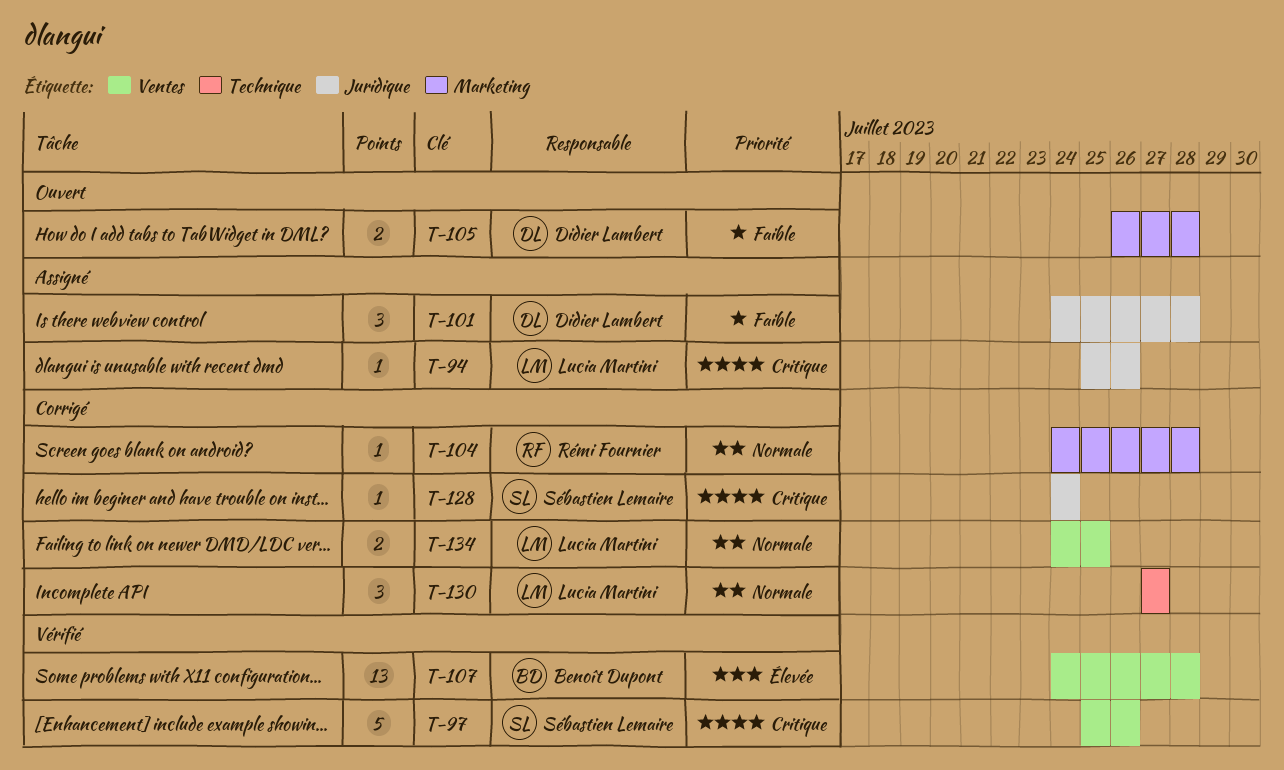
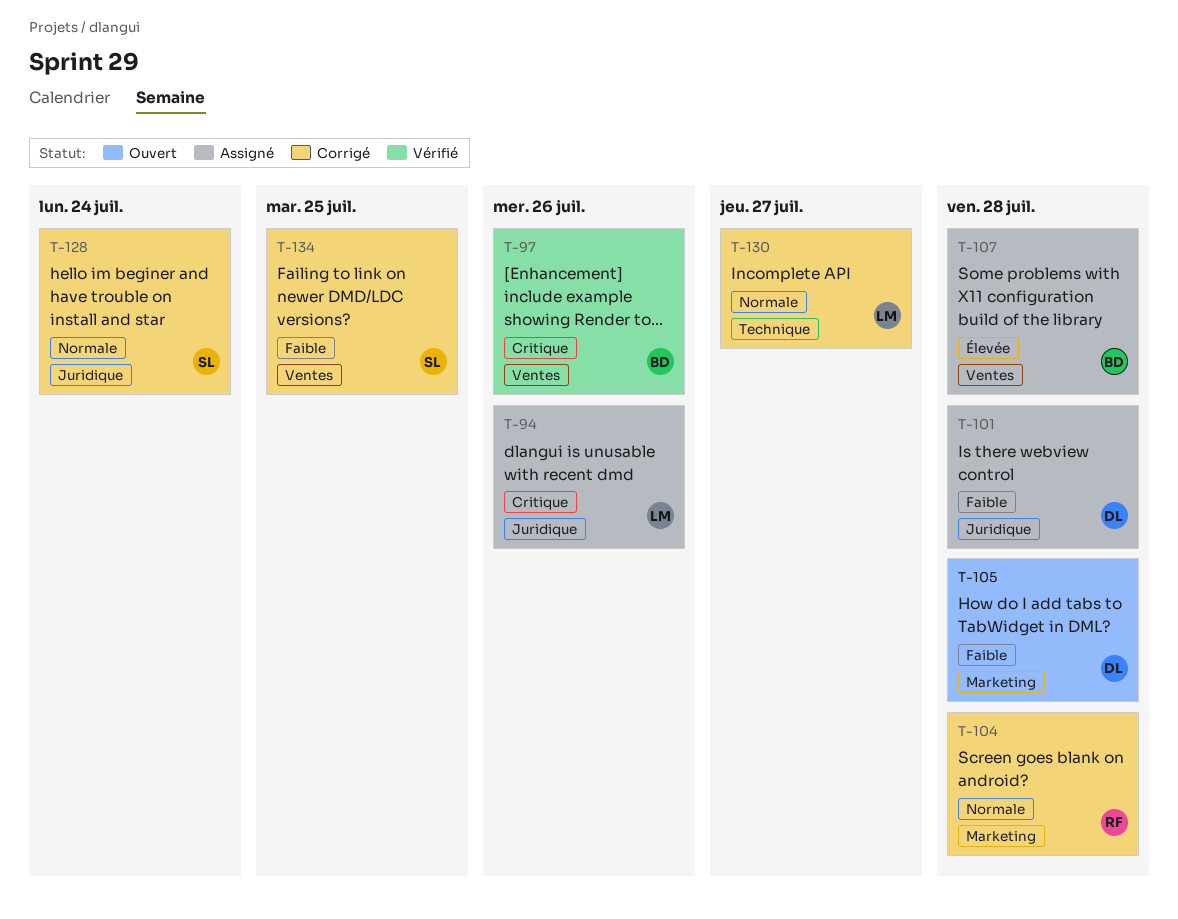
T-97, owner: Sébastien Lemaire -> Benoît Dupont
T-107, status: Vérifié -> Assigné
T-128, priority: Critique -> Normale
T-134, owner: Lucia Martini -> Sébastien Lemaire
T-134, priority: Normale -> Faible

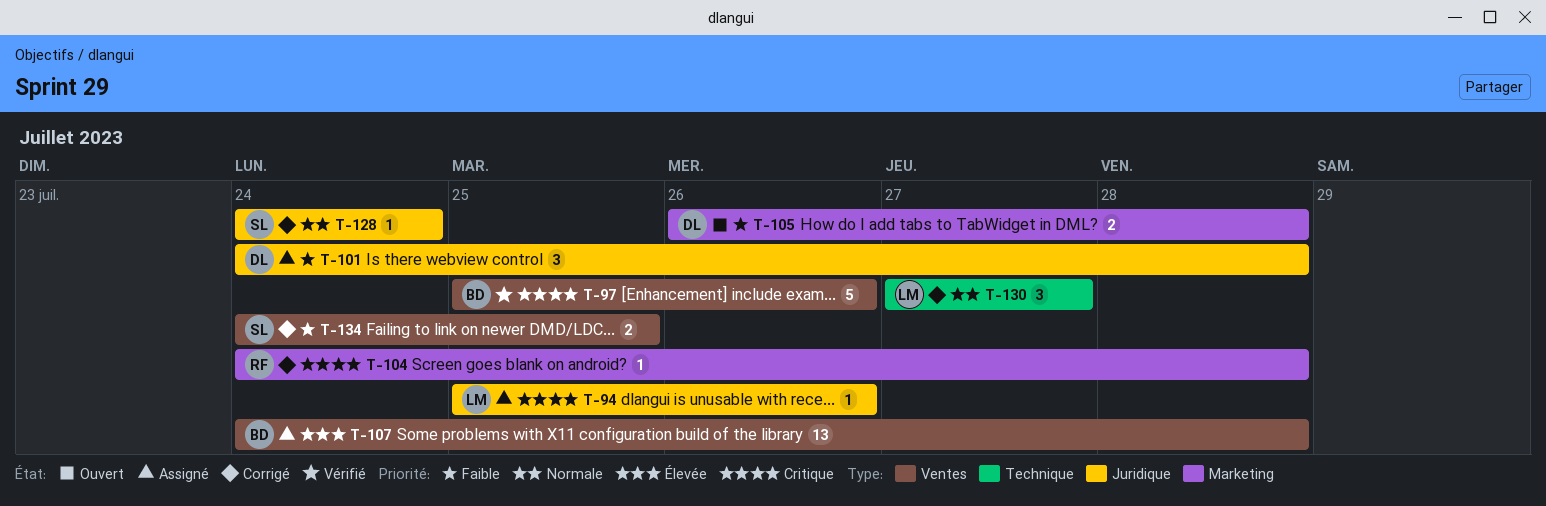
T-104, priority: Normale -> Critique

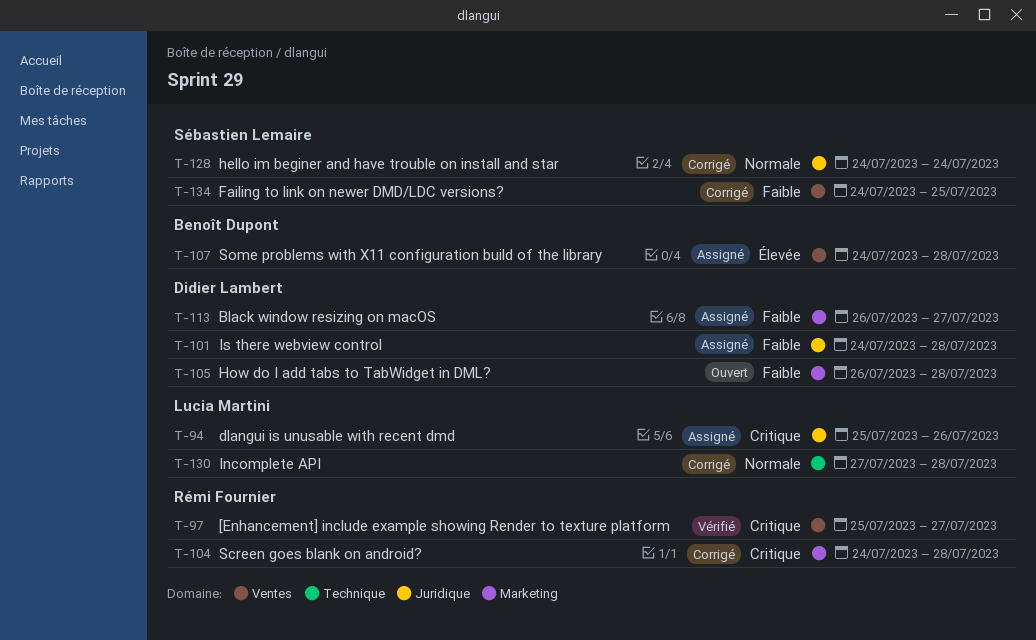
T-97, owner: Benoît Dupont -> Rémi Fournier
T-97, due: Jul 26 -> Jul 27
T-113: none -> present
T-130, due: Jul 27 -> Jul 28

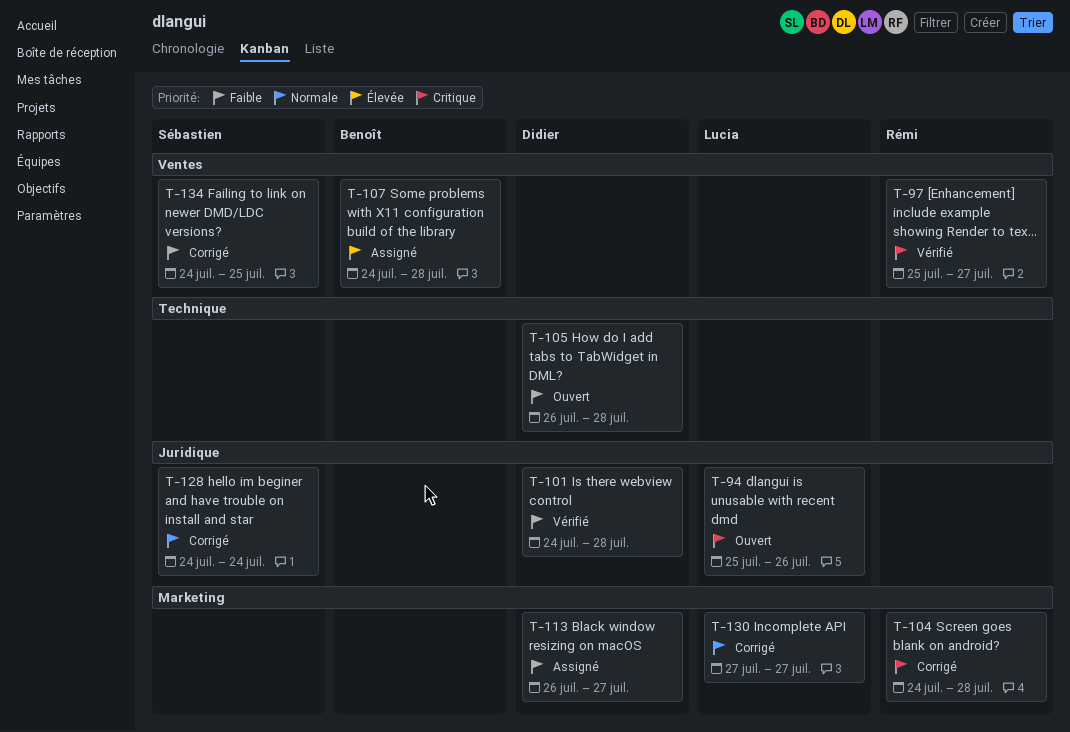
T-94, status: Assigné -> Ouvert
T-101, status: Assigné -> Vérifié
T-105, label: Marketing -> Technique
T-130, label: Technique -> Marketing
T-130, due: Jul 28 -> Jul 27

